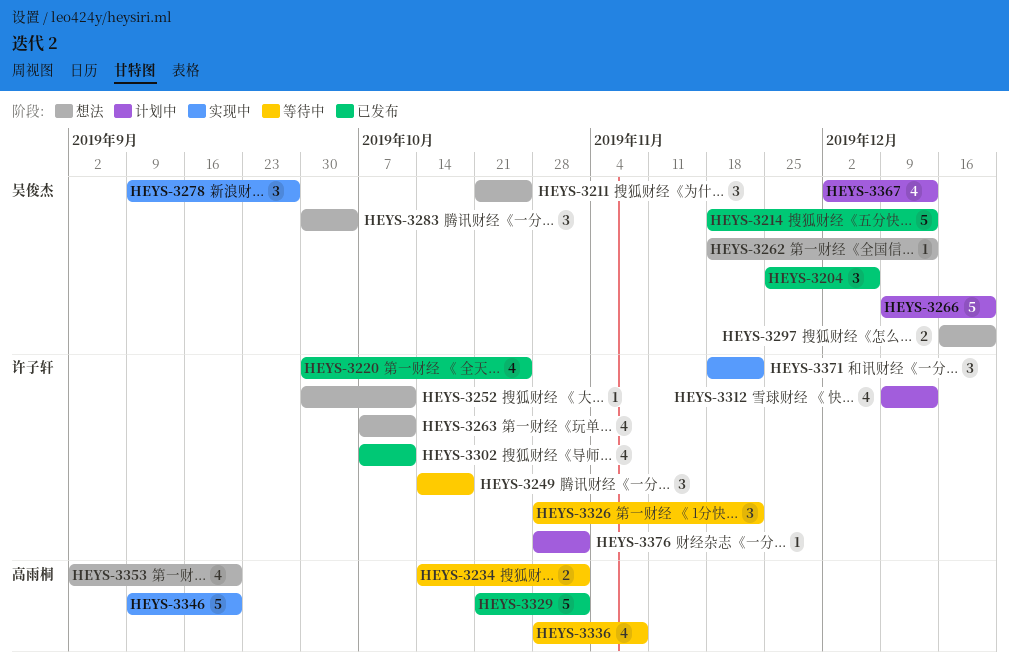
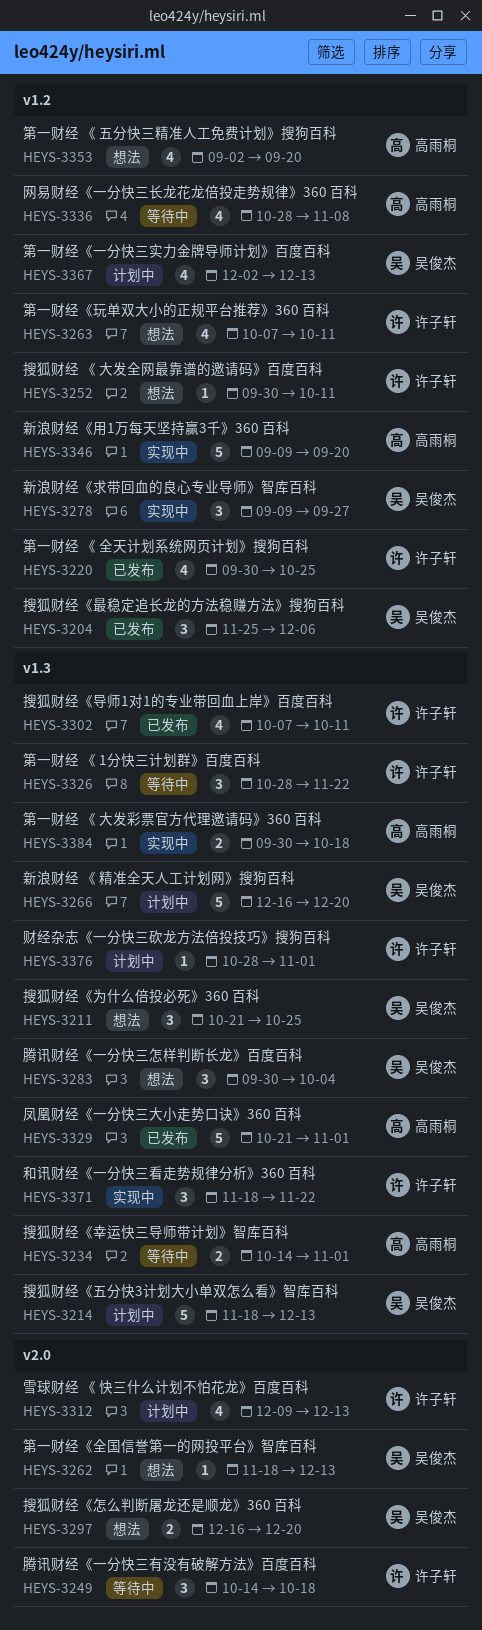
HEYS-3214, status: 已发布 -> 计划中
HEYS-3266, start: Dec 9 -> Dec 16
HEYS-3384: none -> present

